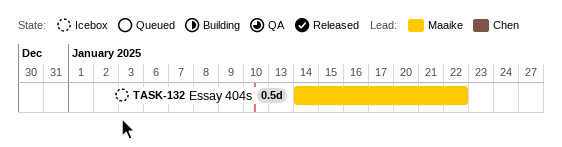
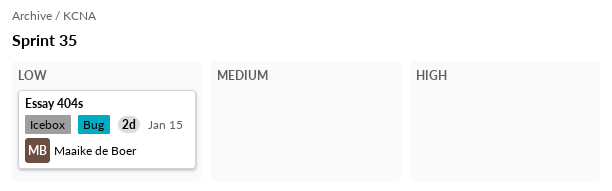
Essay 404s, estimate: 0.5d -> 2d
Essay 404s, due: Jan 22 -> Jan 15

